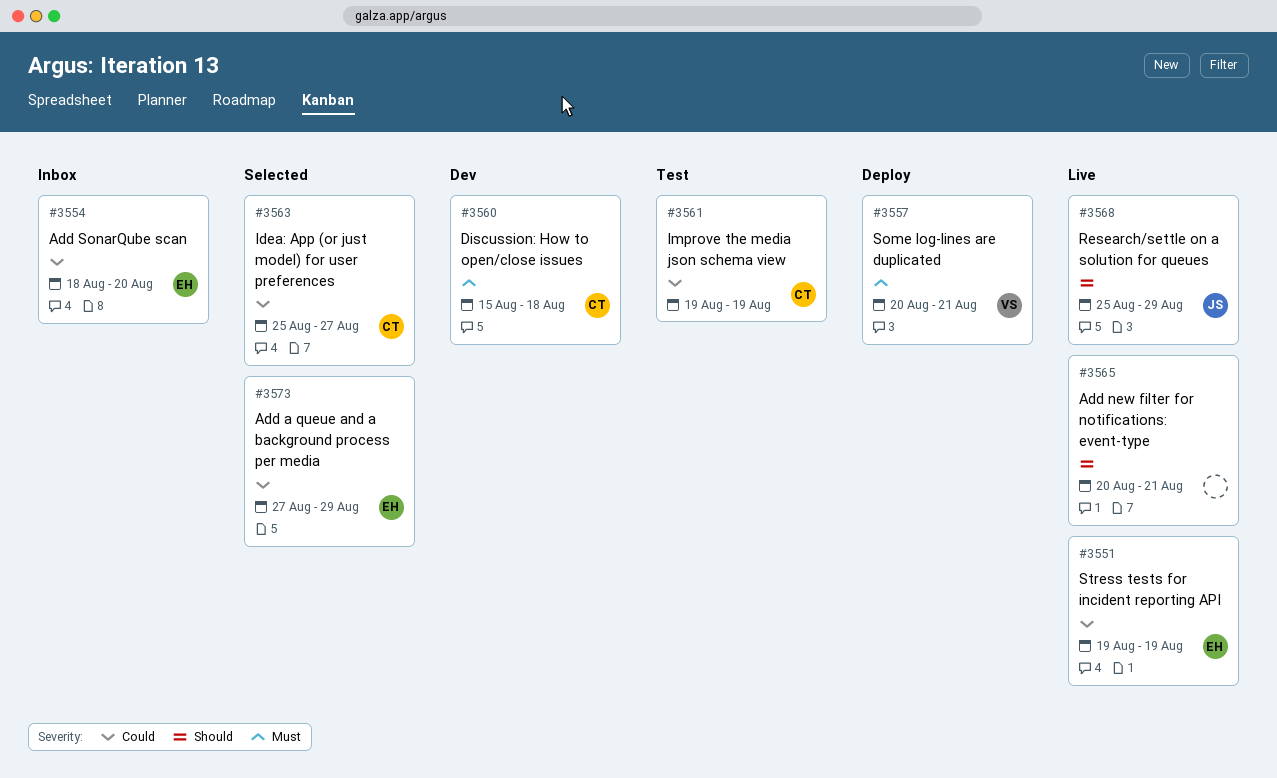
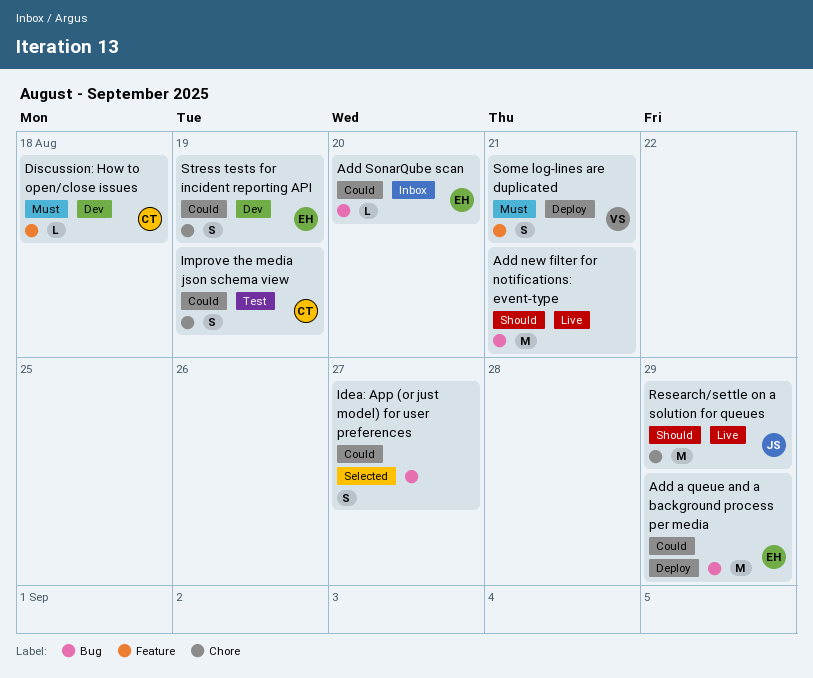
Add a queue and a background process per media, status: Selected -> Deploy
Idea: App (or just model) for user preferences, owner: CT -> none
Stress tests for incident reporting API, status: Live -> Dev

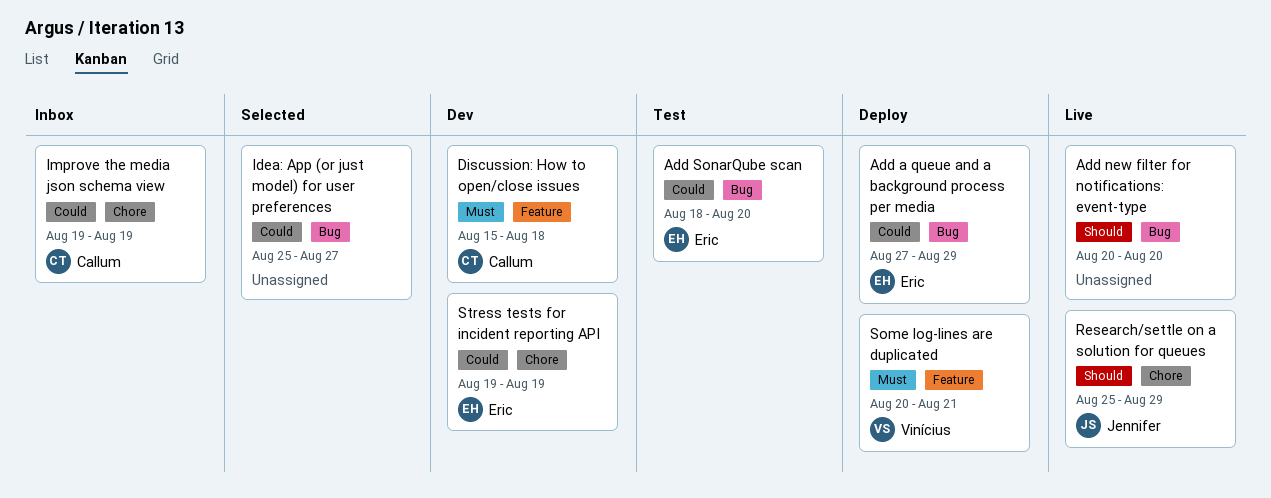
Add new filter for notifications: event-type, due: Aug 21 -> Aug 20
Add SonarQube scan, status: Inbox -> Test
Improve the media json schema view, status: Test -> Inbox

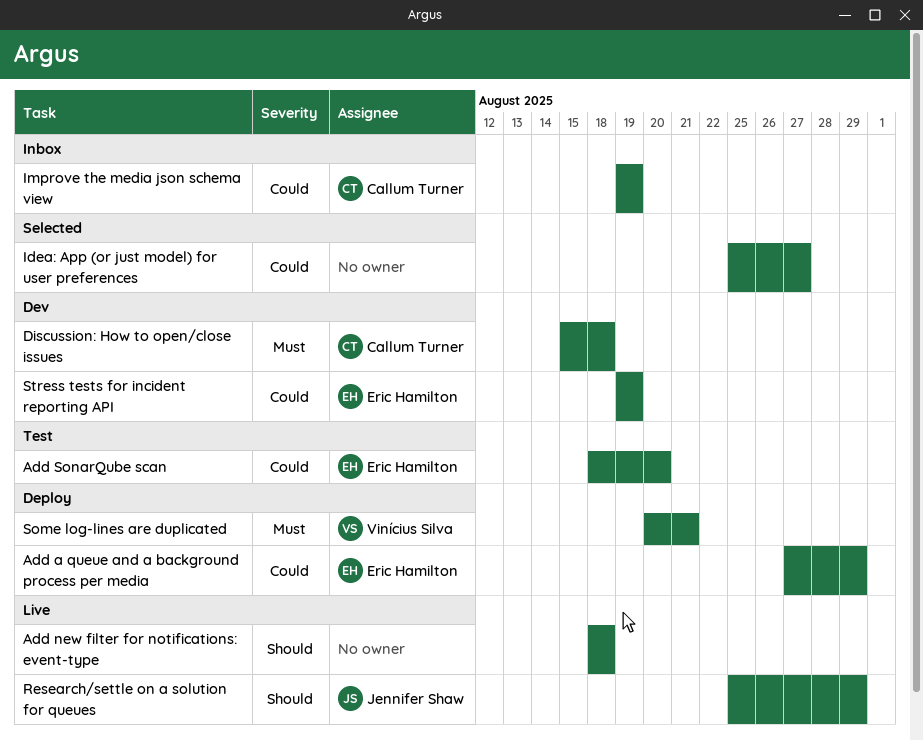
Add new filter for notifications: event-type, start: Aug 20 -> Aug 18
Add new filter for notifications: event-type, due: Aug 20 -> Aug 18

